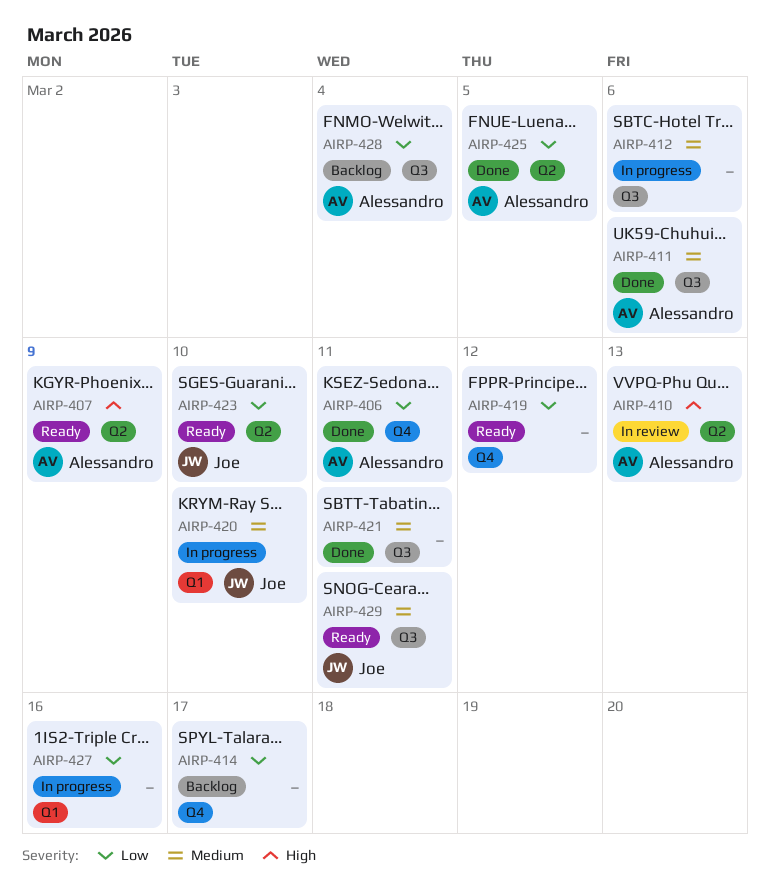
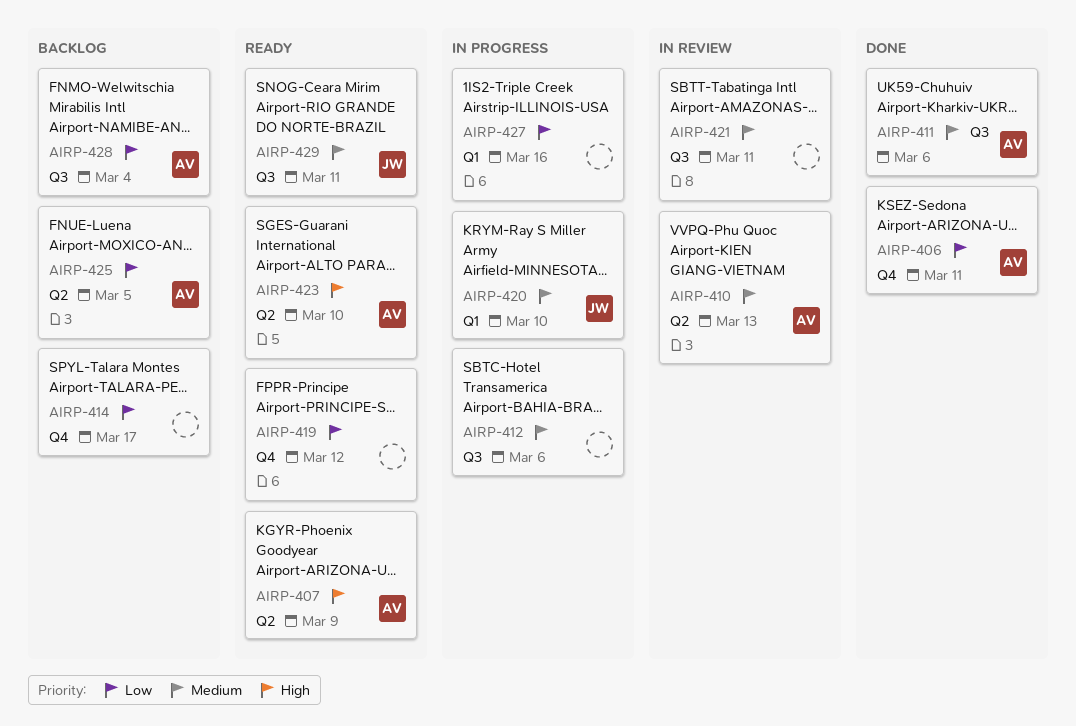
AIRP-410, priority: High -> Medium
AIRP-421, status: Done -> In review
AIRP-423, owner: Joe -> Alessandro
AIRP-423, priority: Low -> High
AIRP-425, status: Done -> Backlog

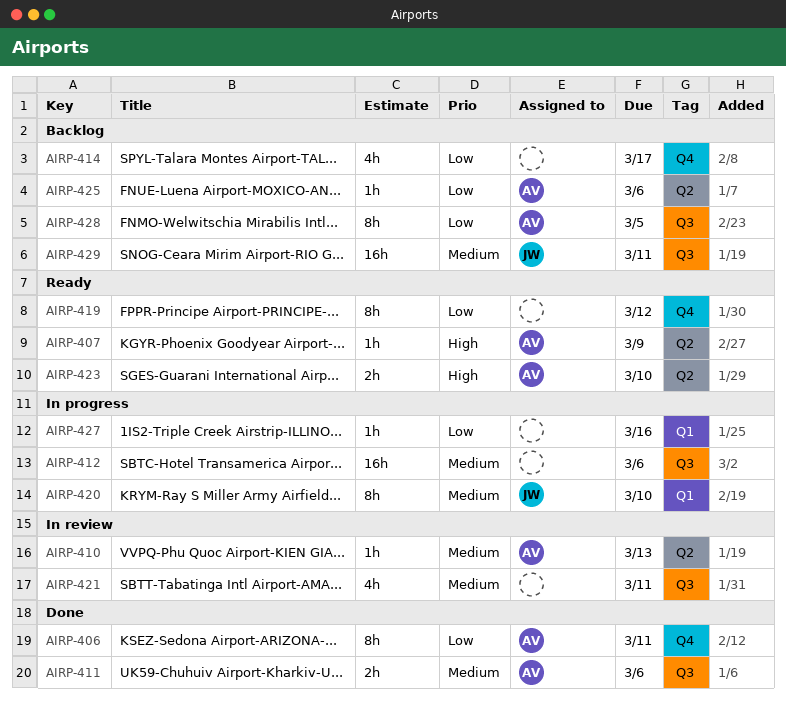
AIRP-425, due: Mar 5 -> Mar 6
AIRP-428, due: Mar 4 -> Mar 5
AIRP-429, status: Ready -> Backlog

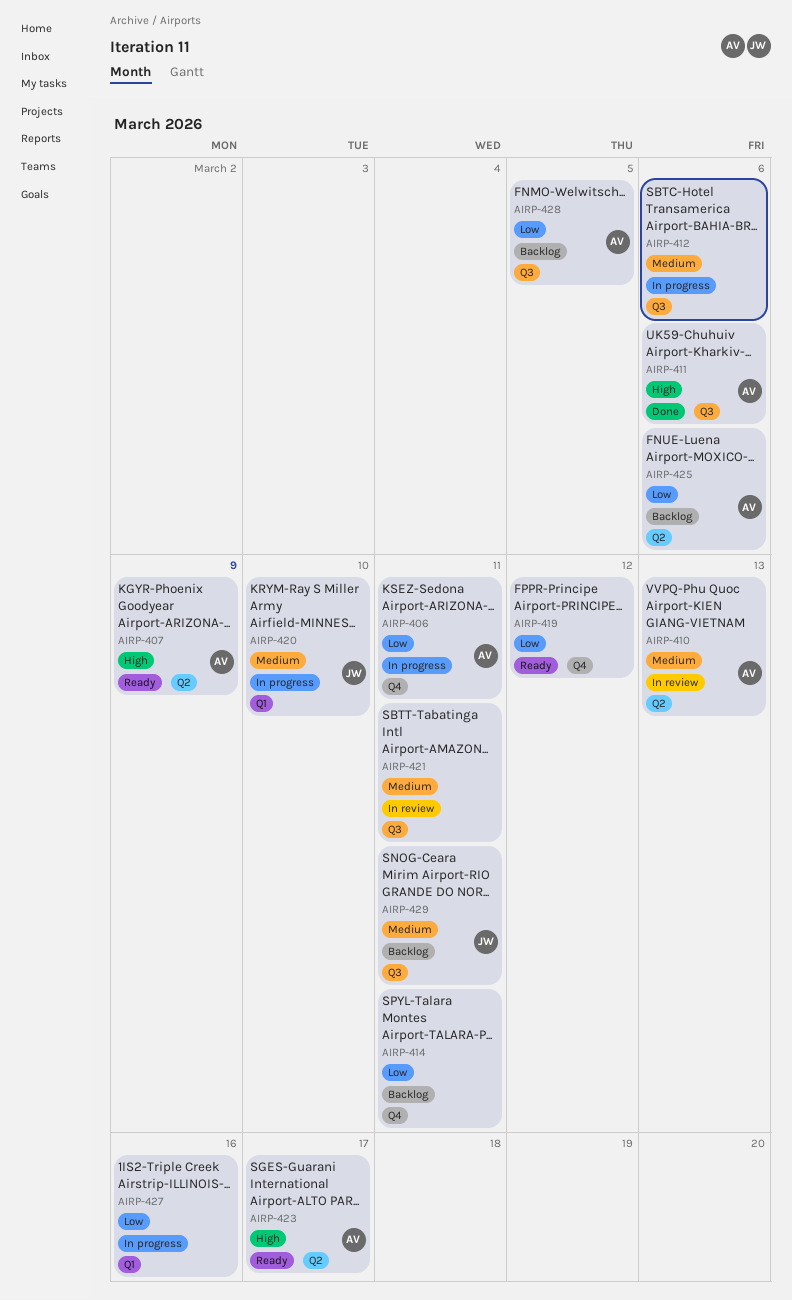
AIRP-406, status: Done -> In progress
AIRP-411, priority: Medium -> High
AIRP-414, due: Mar 17 -> Mar 11
AIRP-423, due: Mar 10 -> Mar 17

